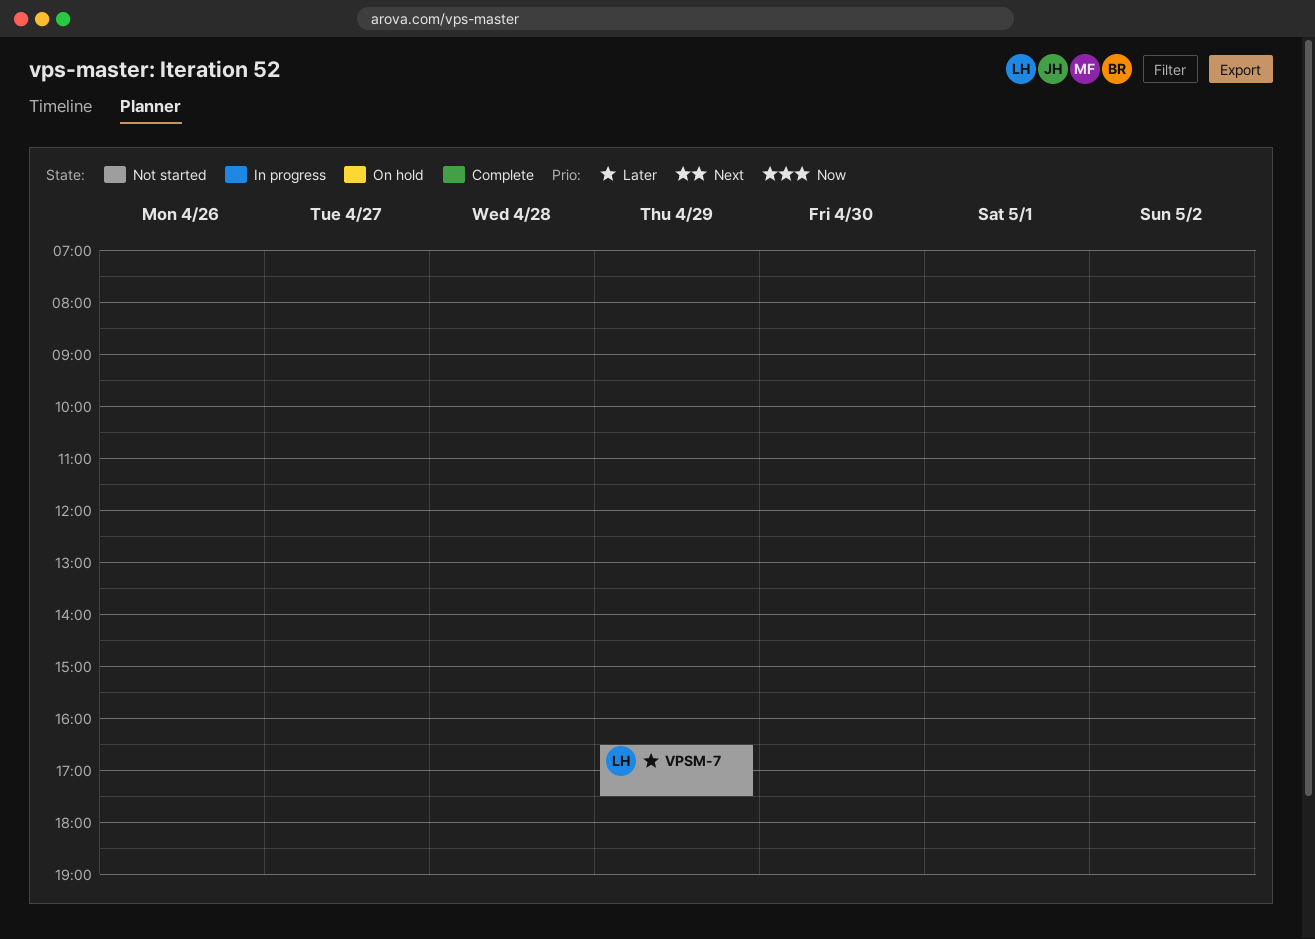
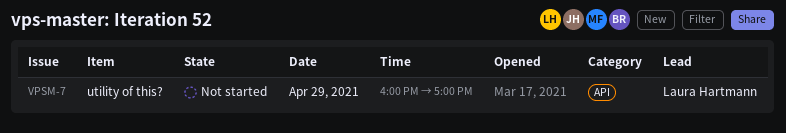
VPSM-7, begins: 16:30 -> 16:00
VPSM-7, ends: 17:30 -> 17:00

